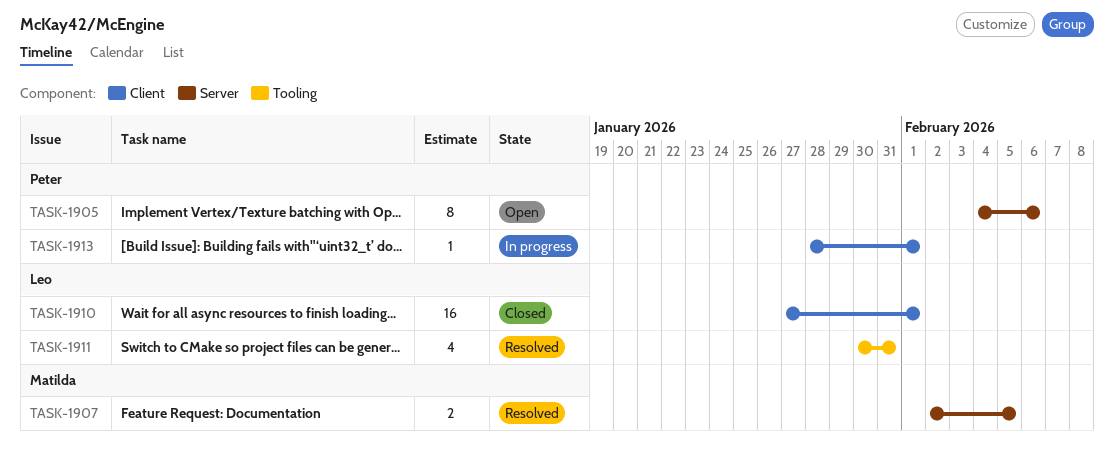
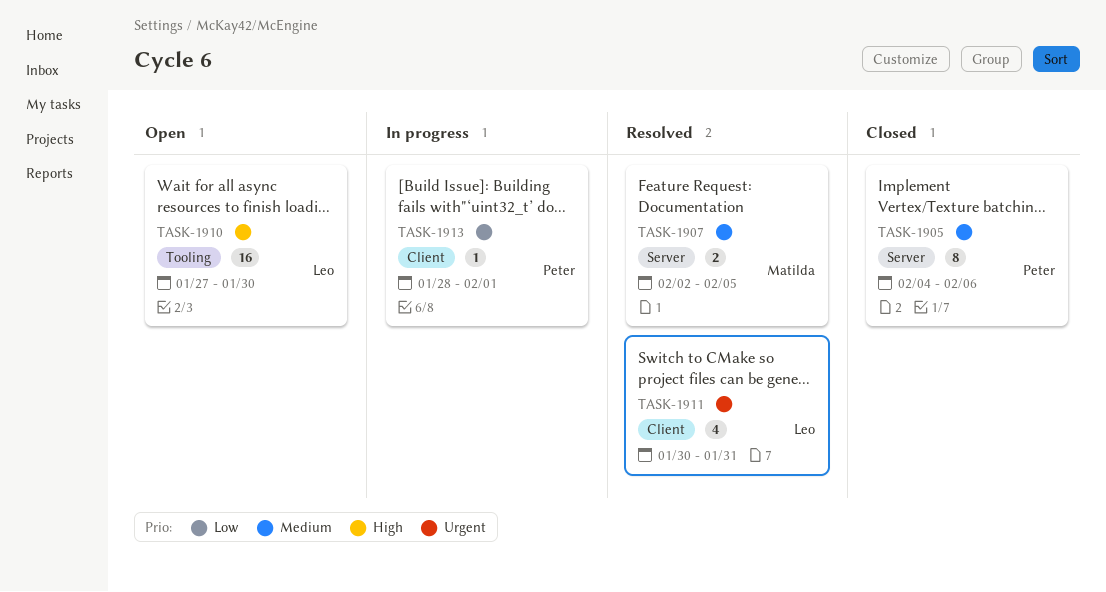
TASK-1905, status: Open -> Closed
TASK-1910, status: Closed -> Open
TASK-1910, label: Client -> Tooling
TASK-1910, due: Feb 1 -> Jan 30
TASK-1911, label: Tooling -> Client

